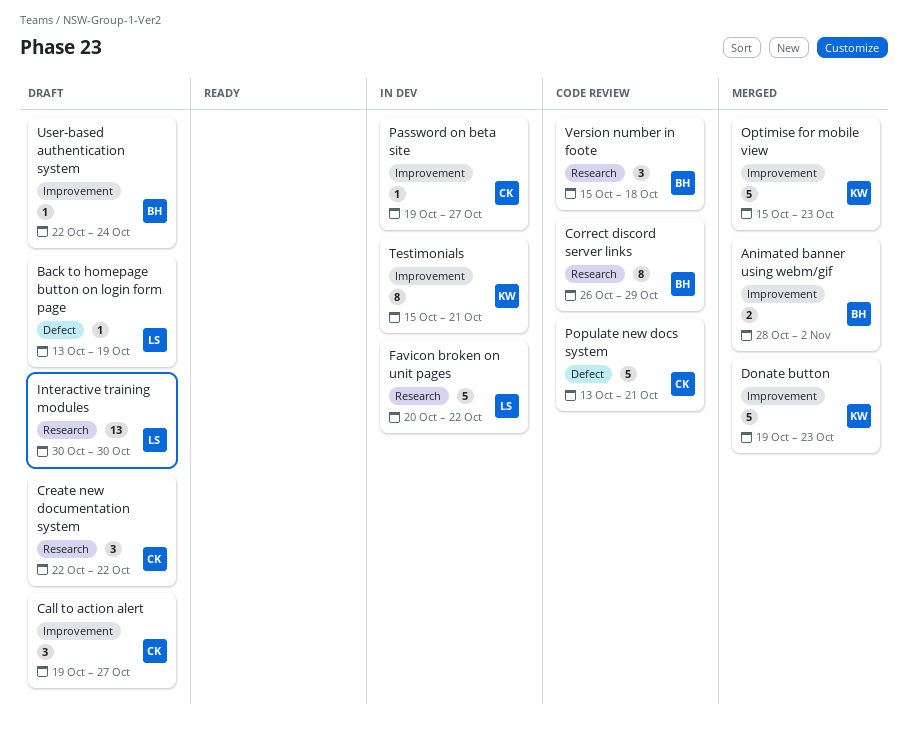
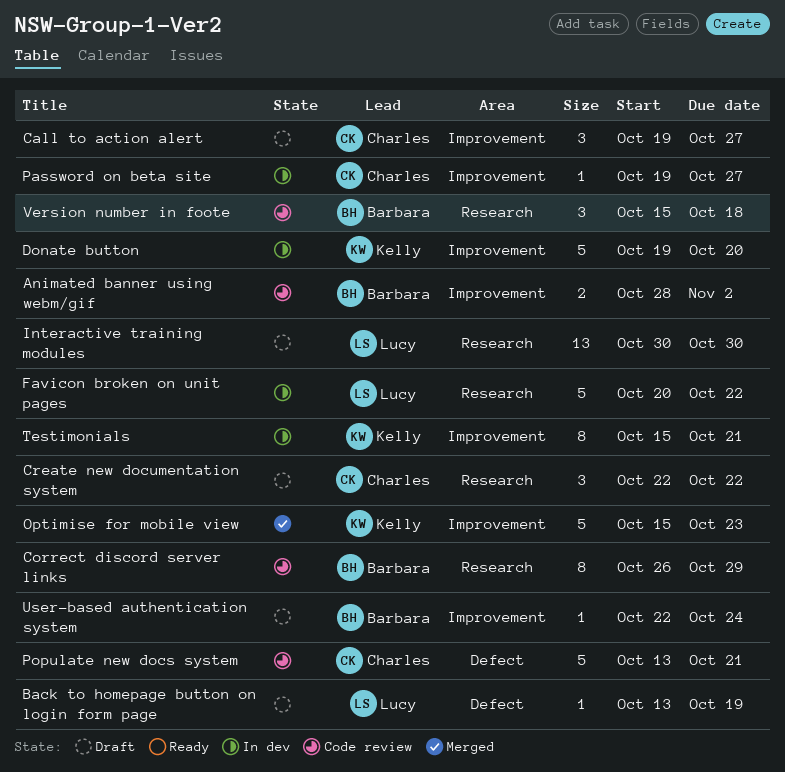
Animated banner using webm/gif, status: Merged -> Code review
Donate button, status: Merged -> In dev
Donate button, due: Oct 23 -> Oct 20

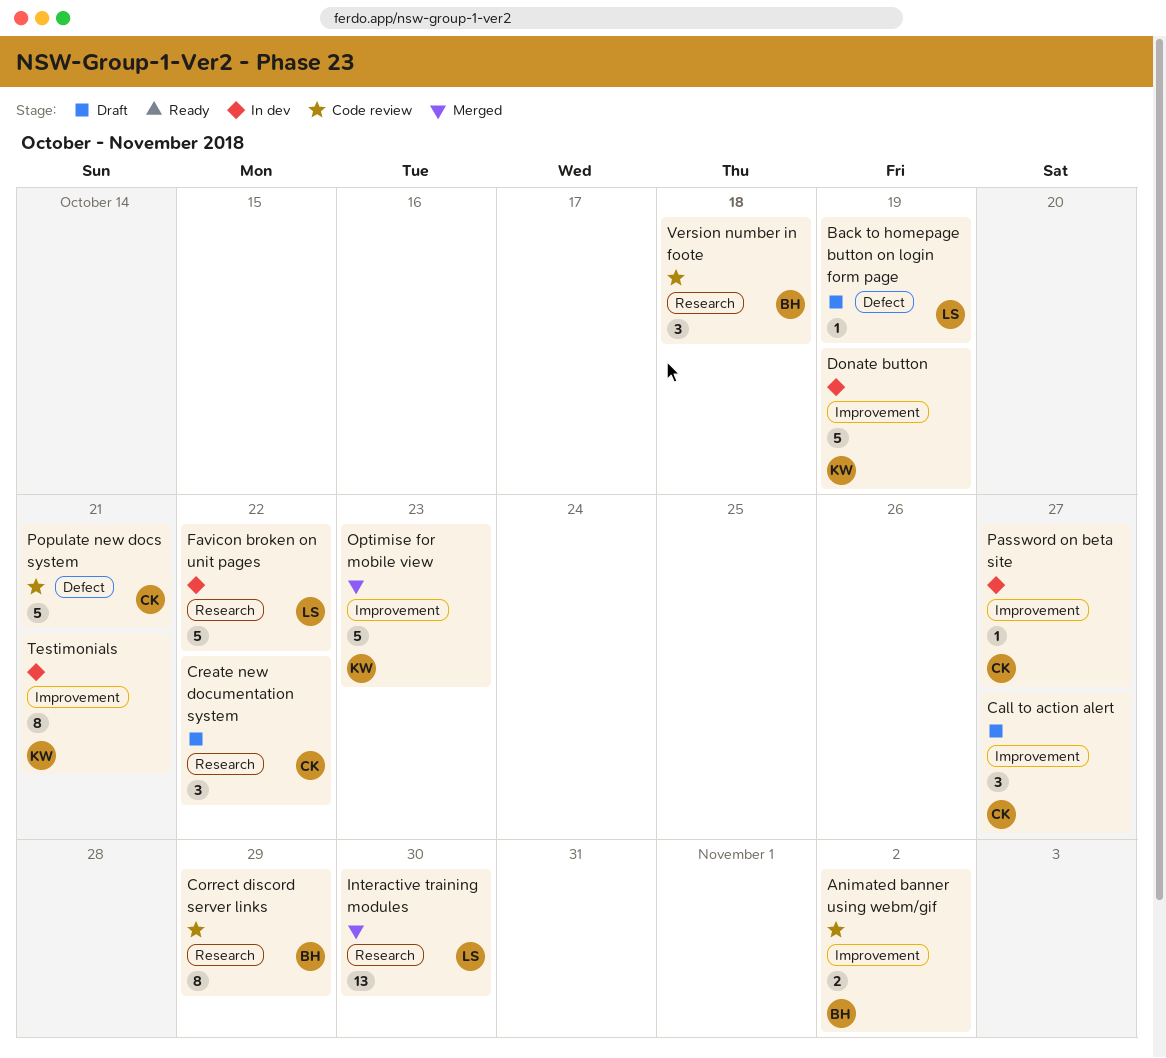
Donate button, due: Oct 20 -> Oct 19
Interactive training modules, status: Draft -> Merged
User-based authentication system: present -> none

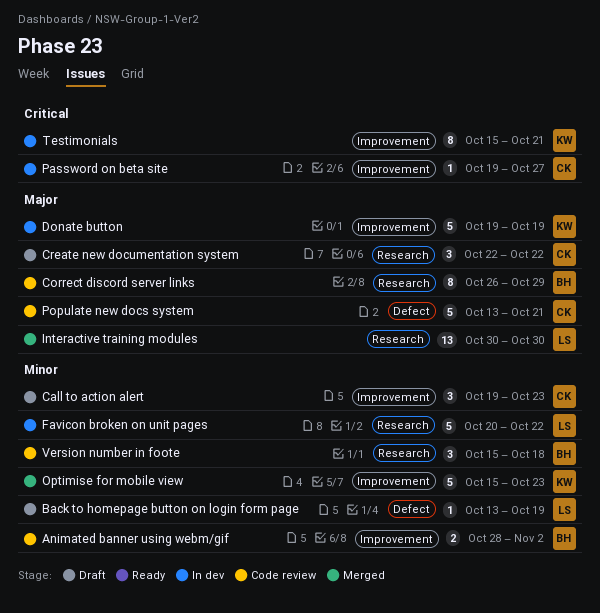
Call to action alert, due: Oct 27 -> Oct 23

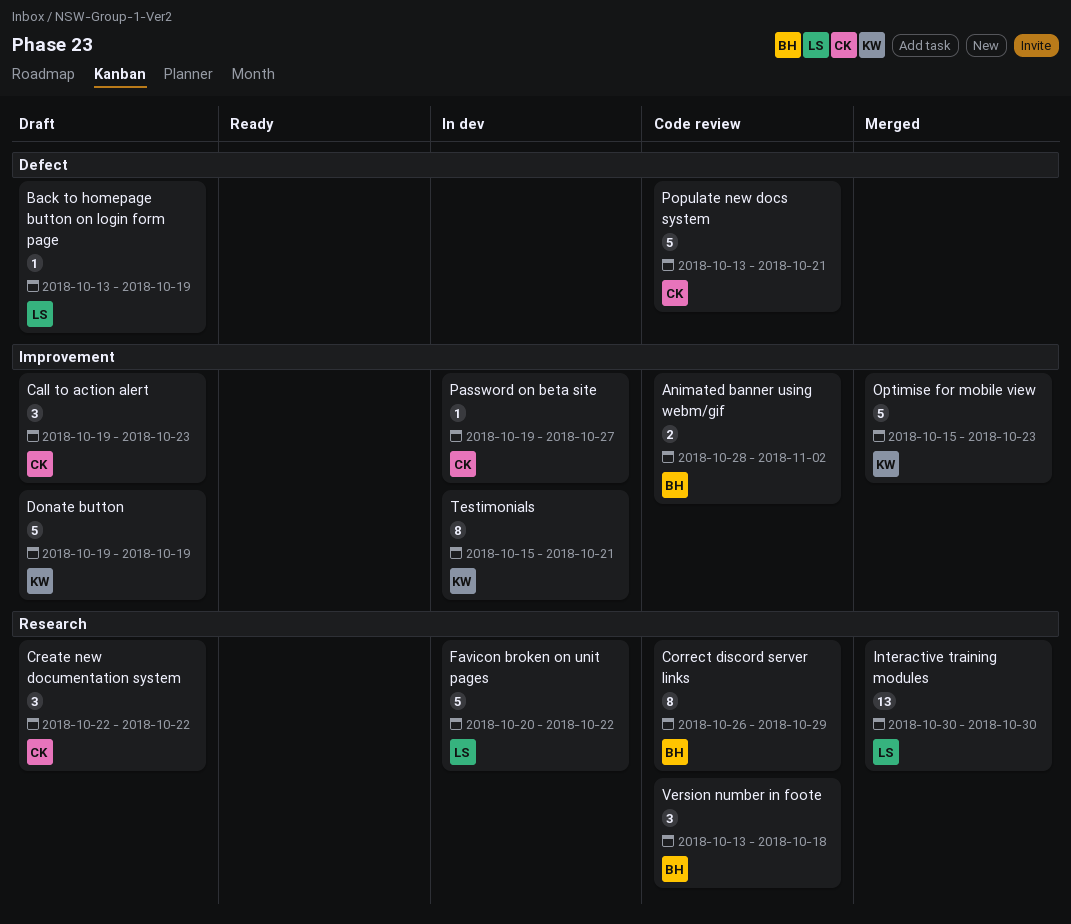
Donate button, status: In dev -> Draft
Version number in foote, start: Oct 15 -> Oct 13

